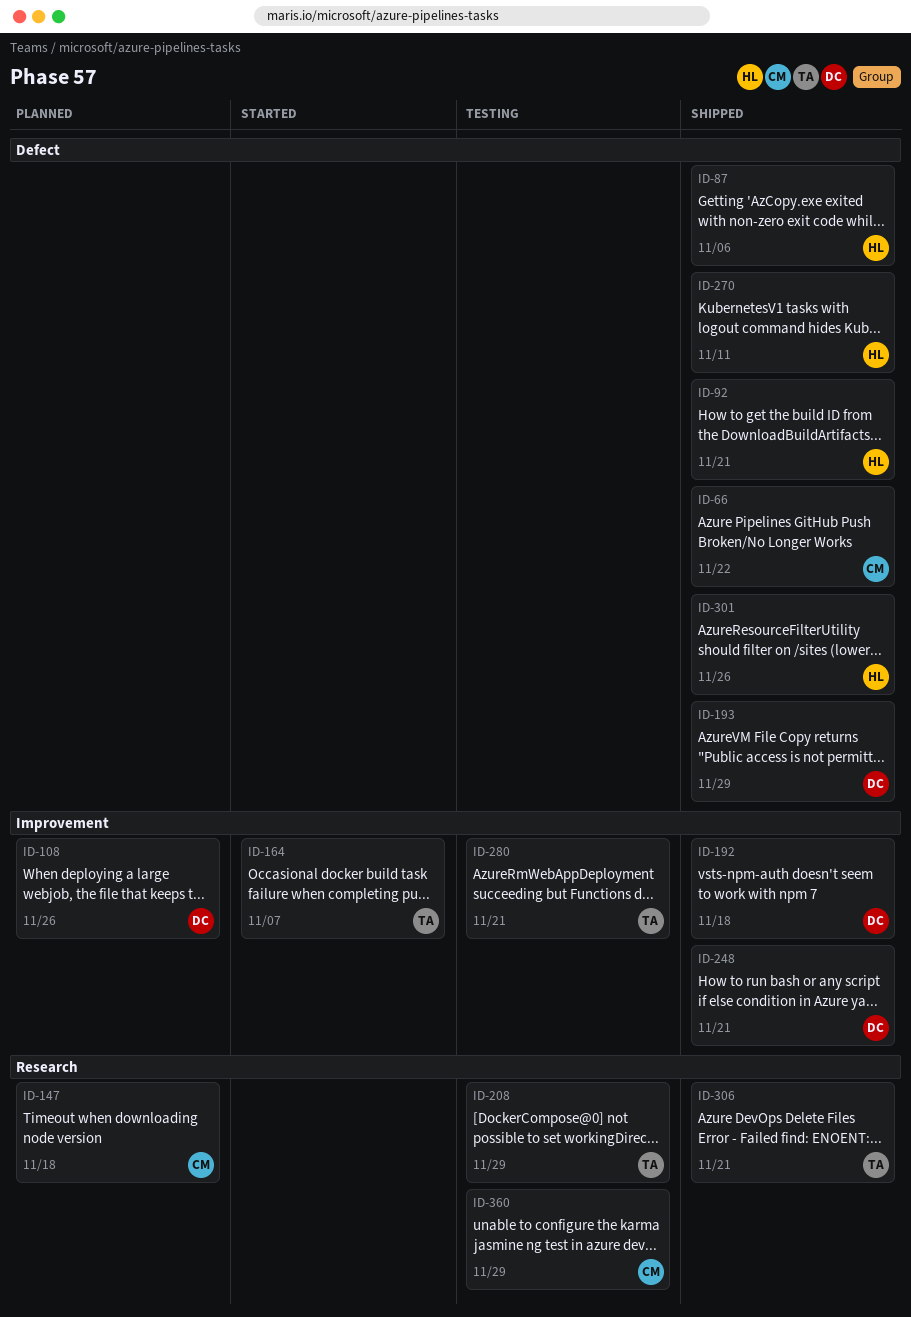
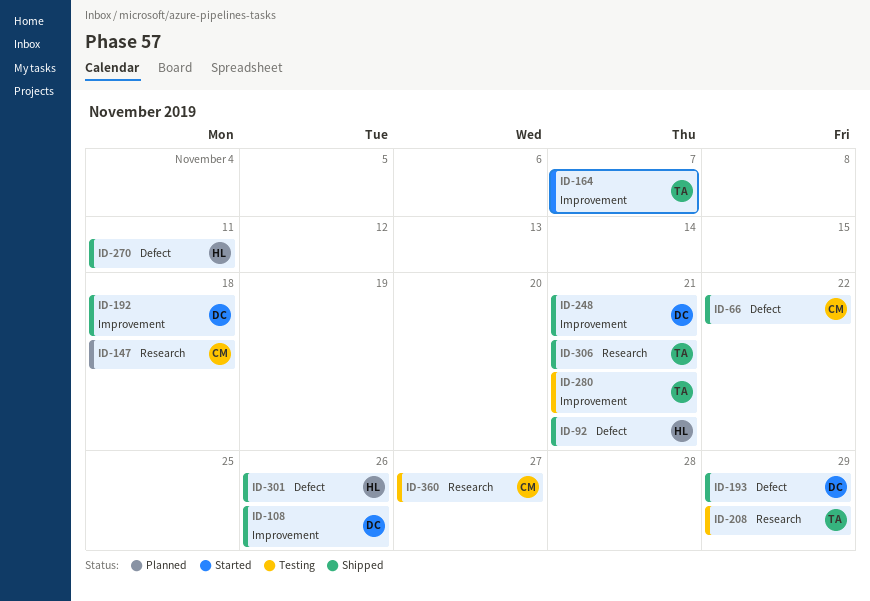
ID-87: present -> none
ID-108, status: Planned -> Shipped
ID-360, due: Nov 29 -> Nov 27

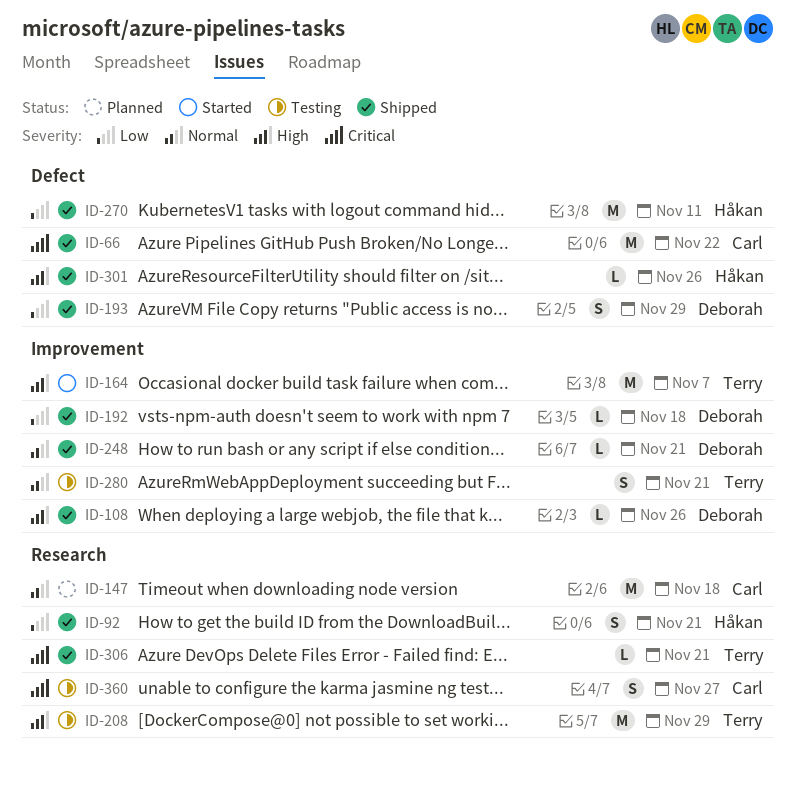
ID-92, label: Defect -> Research

